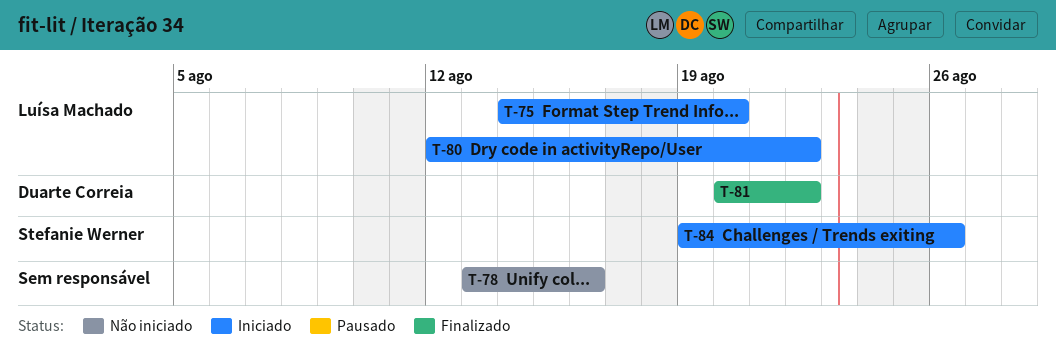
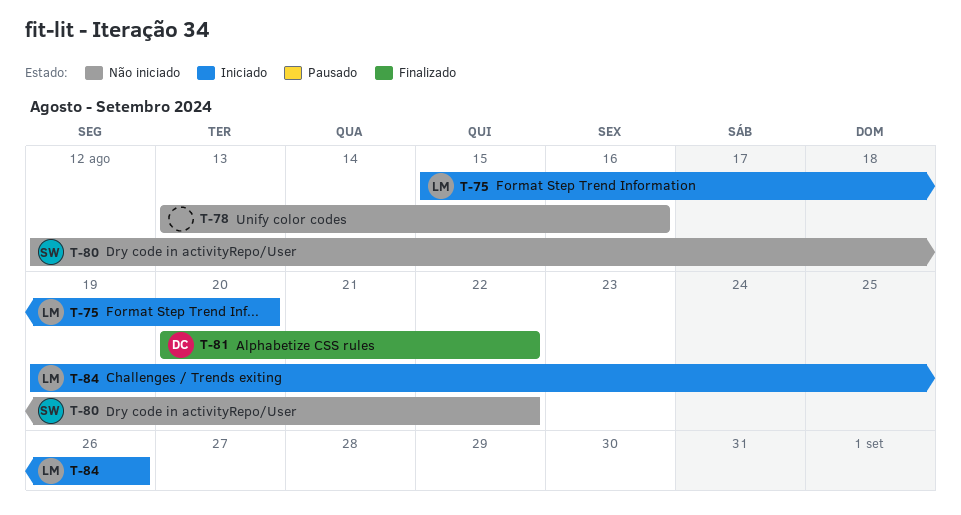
T-75, start: Aug 14 -> Aug 15
T-80, status: Iniciado -> Não iniciado
T-80, owner: Luísa Machado -> Stefanie Werner
T-84, owner: Stefanie Werner -> Luísa Machado

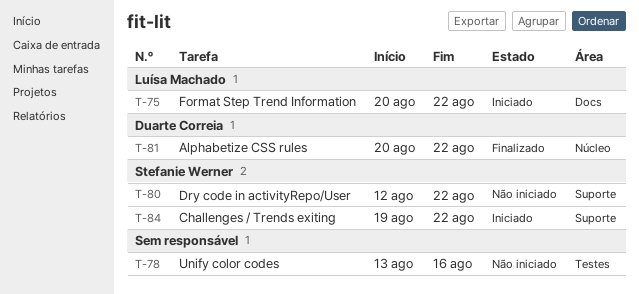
T-75, start: Aug 15 -> Aug 20
T-75, due: Aug 20 -> Aug 22
T-84, owner: Luísa Machado -> Stefanie Werner
T-84, due: Aug 26 -> Aug 22

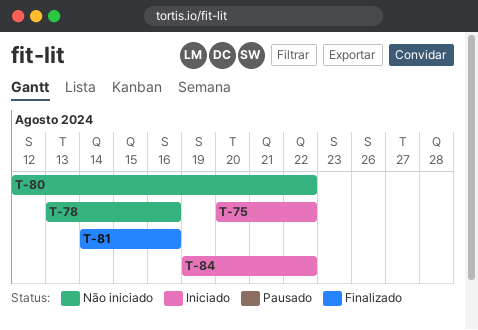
T-81, start: Aug 20 -> Aug 14
T-81, due: Aug 22 -> Aug 16

